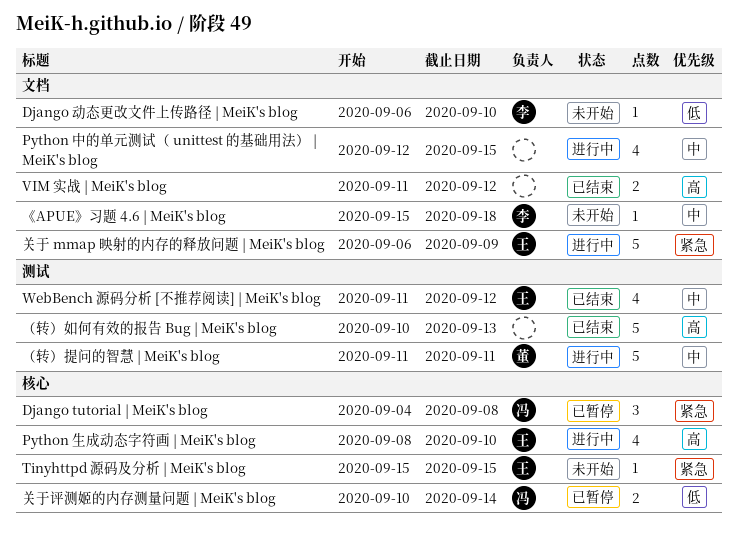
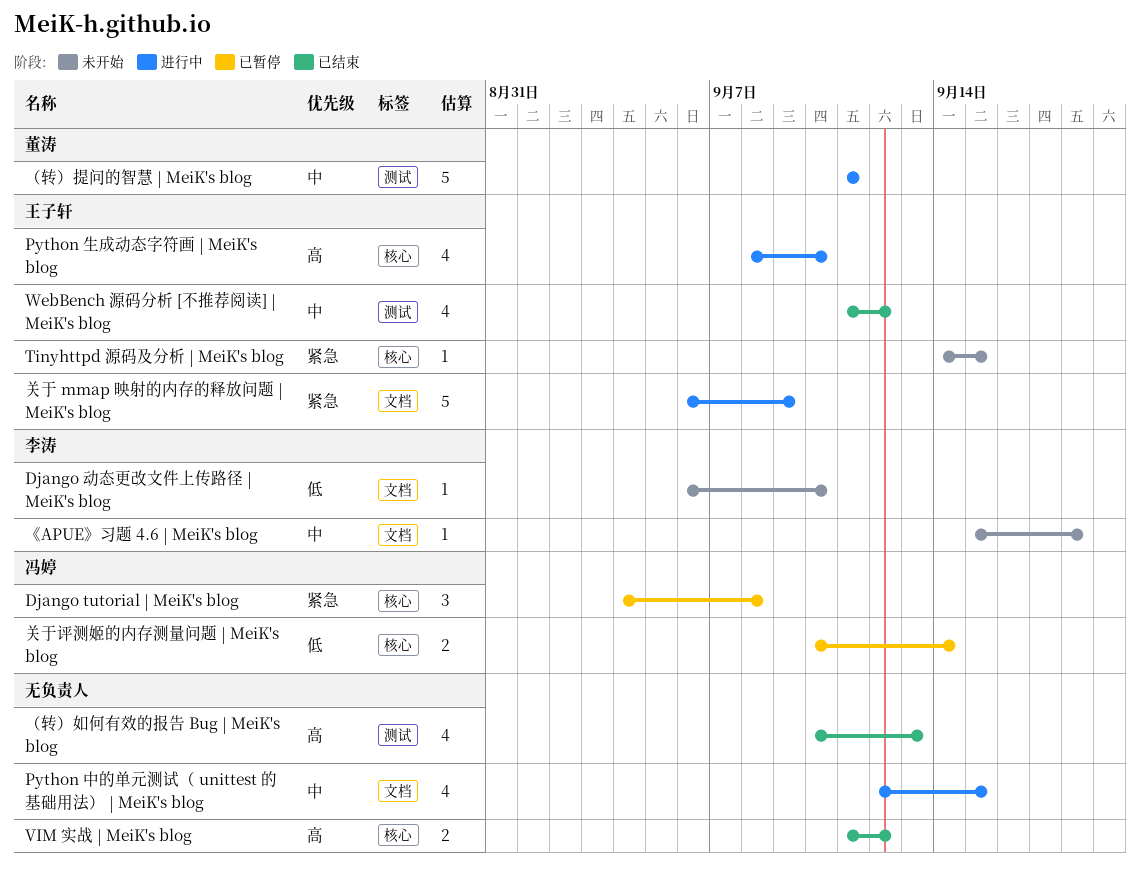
Tinyhttpd 源码及分析 | MeiK's blog, start: Sep 15 -> Sep 14
VIM 实战 | MeiK's blog, label: 文档 -> 核心
（转）如何有效的报告 Bug | MeiK's blog, estimate: 5 -> 4

